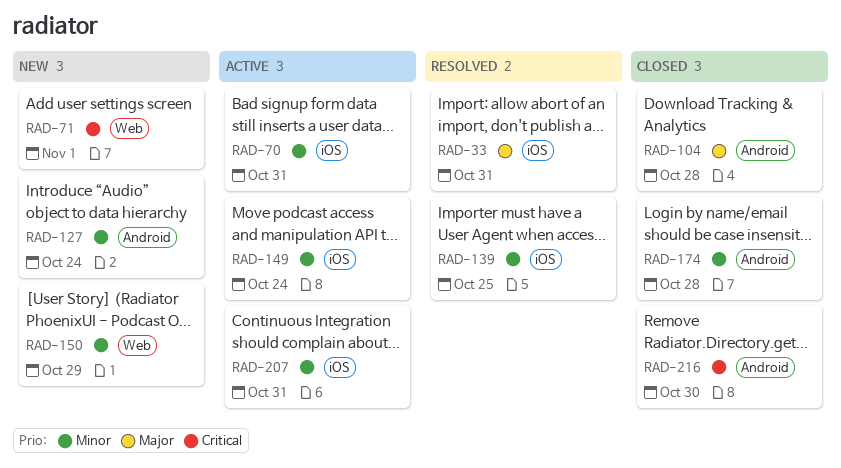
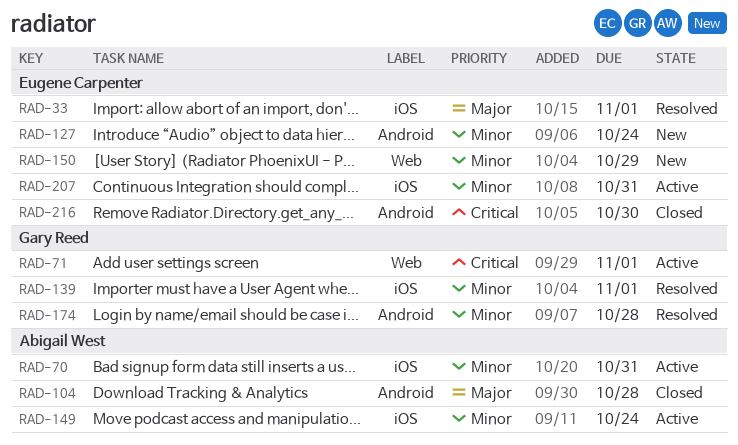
RAD-33, due: Oct 31 -> Nov 1
RAD-71, status: New -> Active
RAD-139, due: Oct 25 -> Nov 1
RAD-174, status: Closed -> Resolved

